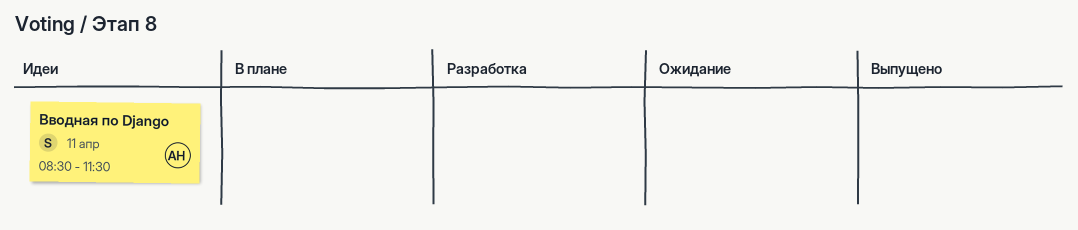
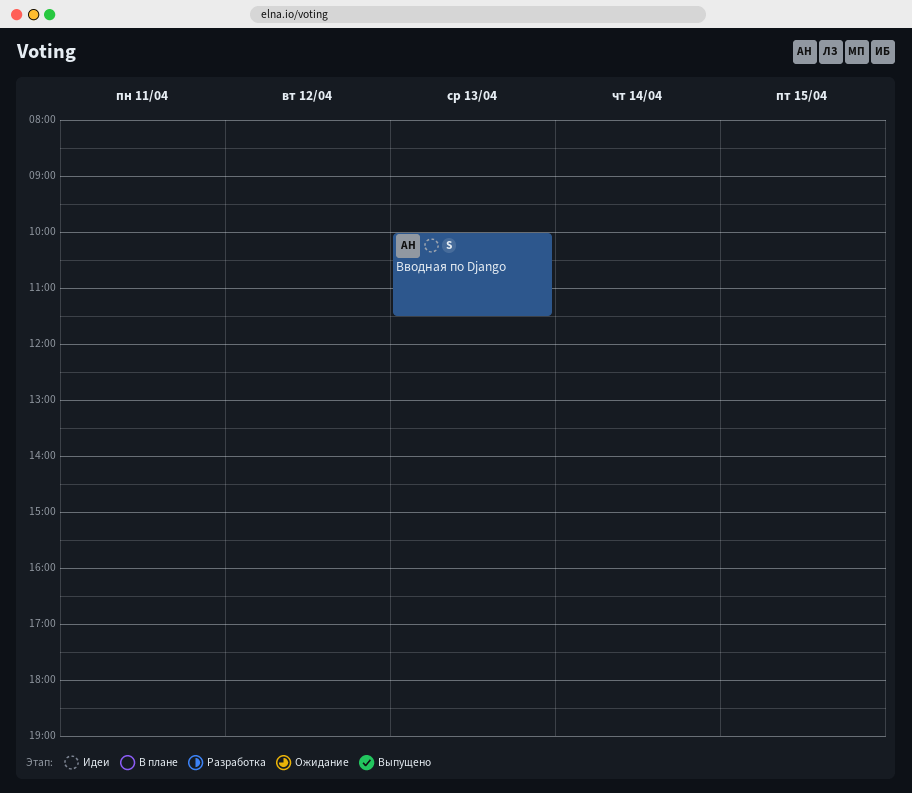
Вводная по Django, day: Apr 11 -> Apr 13
Вводная по Django, begins: 08:30 -> 10:00

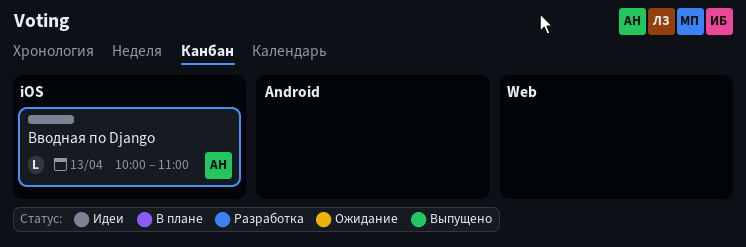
Вводная по Django, estimate: S -> L
Вводная по Django, ends: 11:30 -> 11:00

